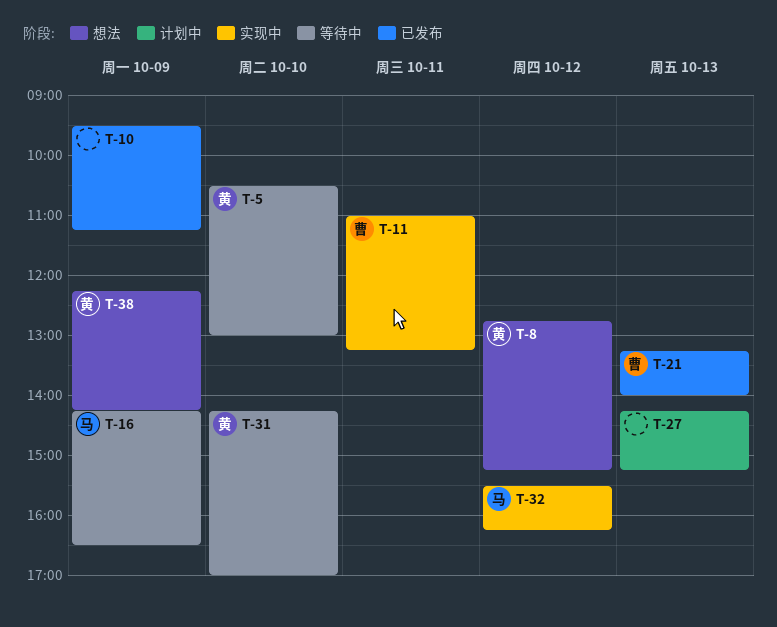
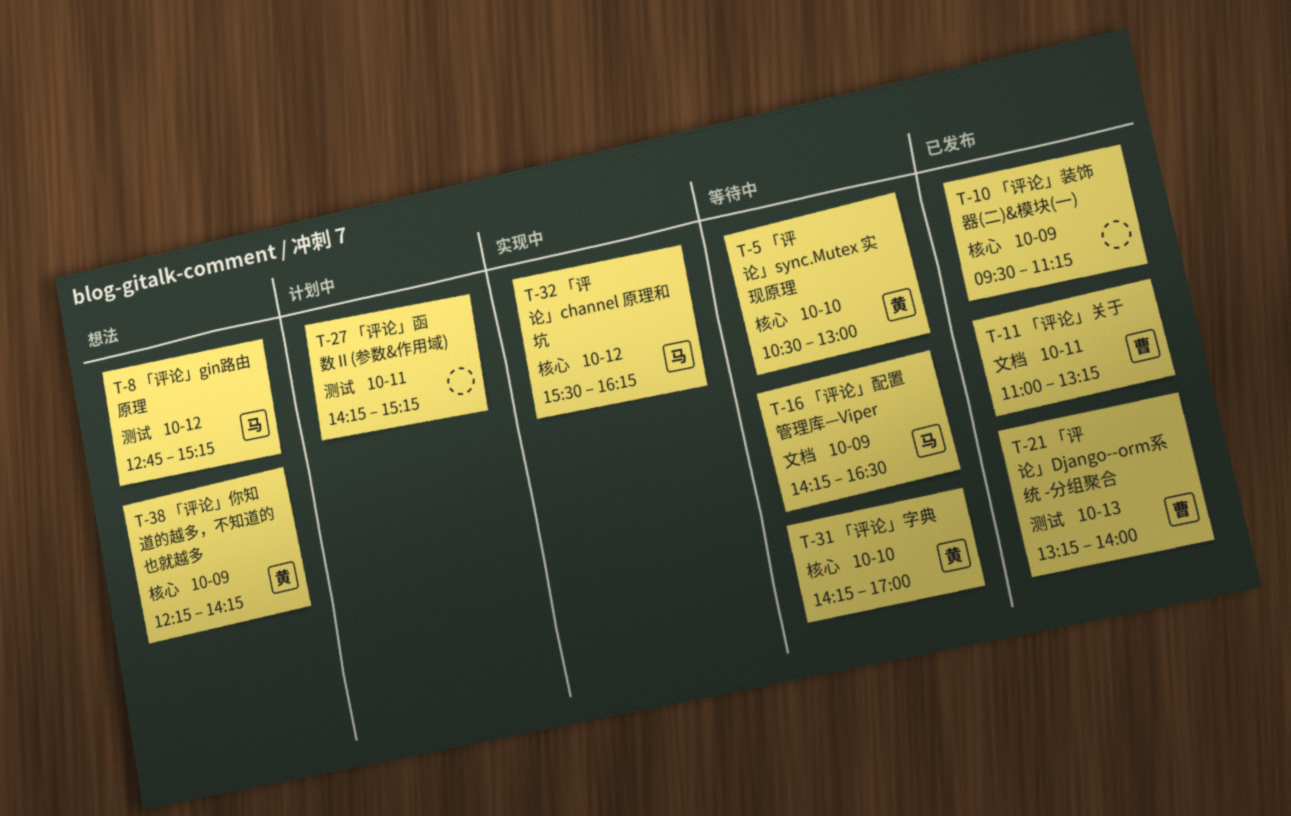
T-8, owner: 黄 -> 马
T-11, status: 实现中 -> 已发布
T-27, day: Oct 13 -> Oct 11

